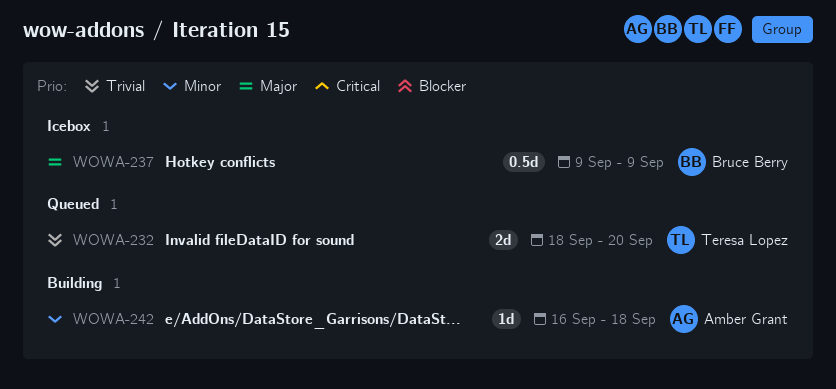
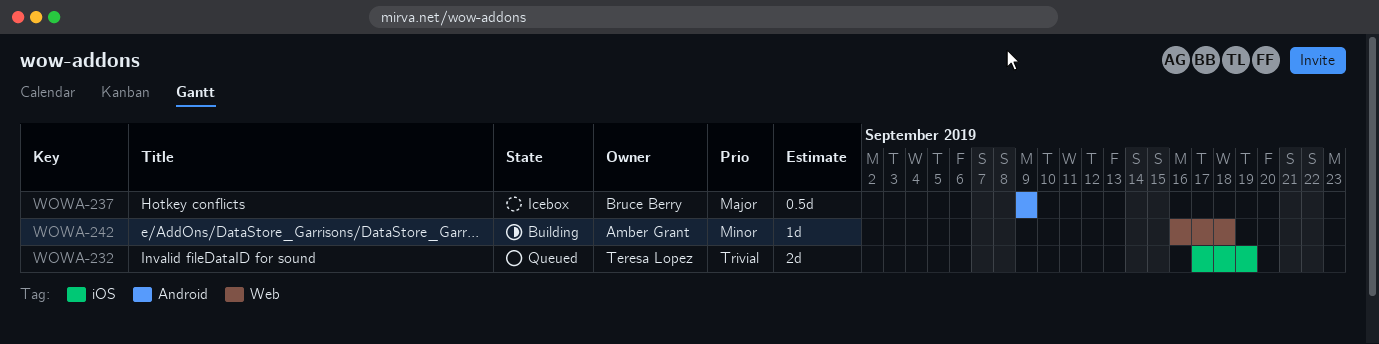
WOWA-232, start: Sep 18 -> Sep 17
WOWA-232, due: Sep 20 -> Sep 19

